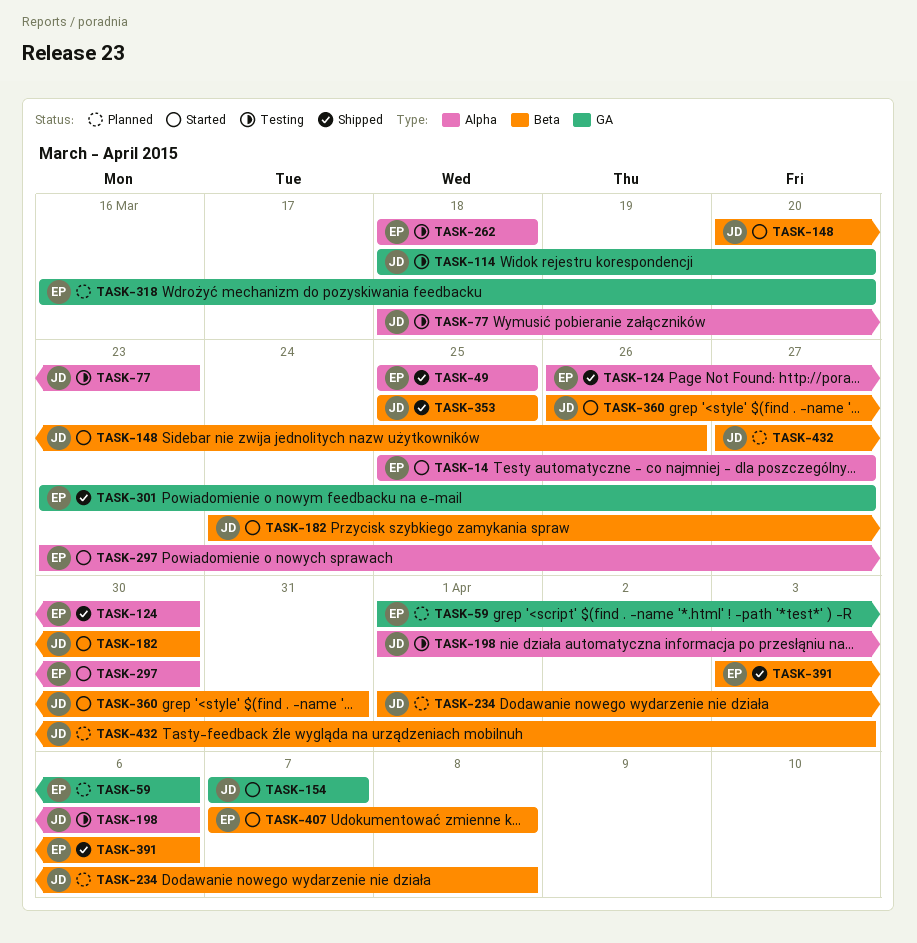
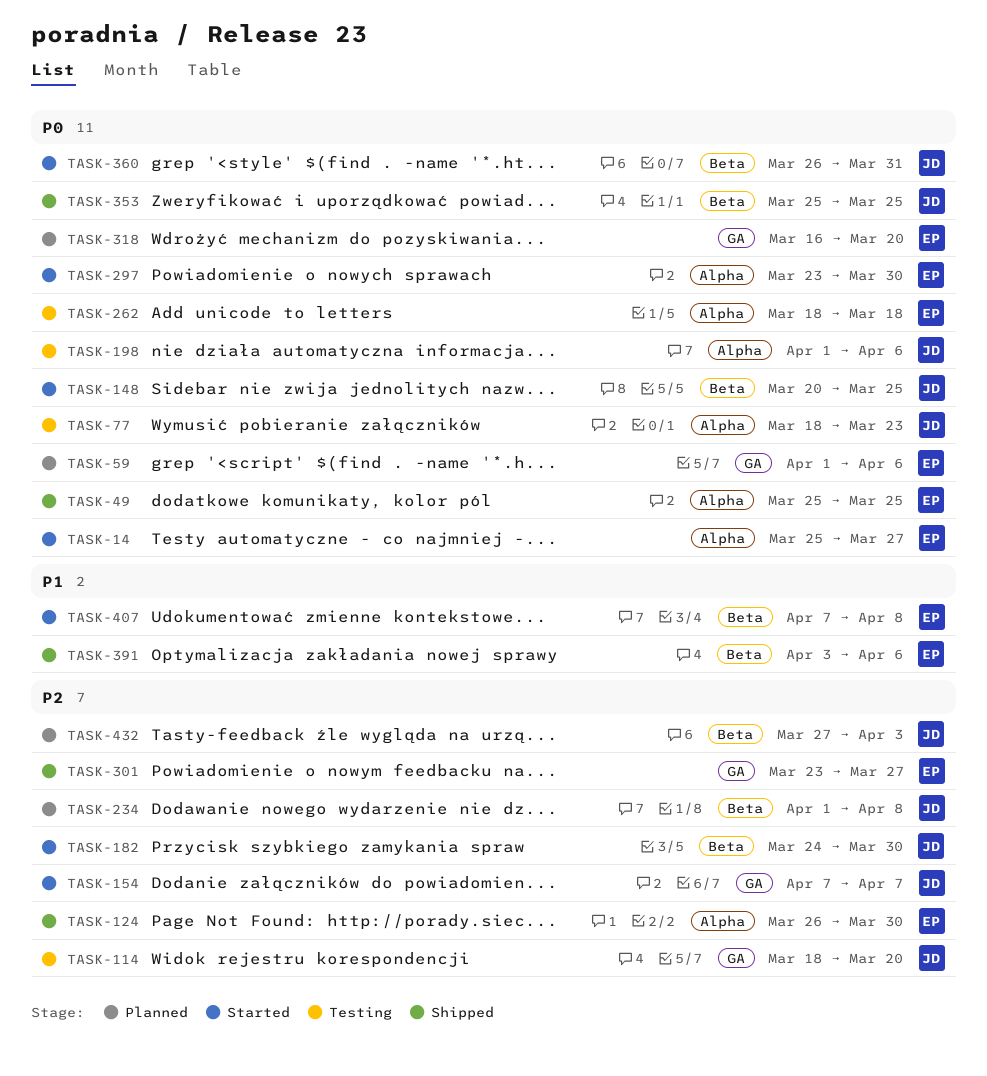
TASK-148, due: Mar 26 -> Mar 25

